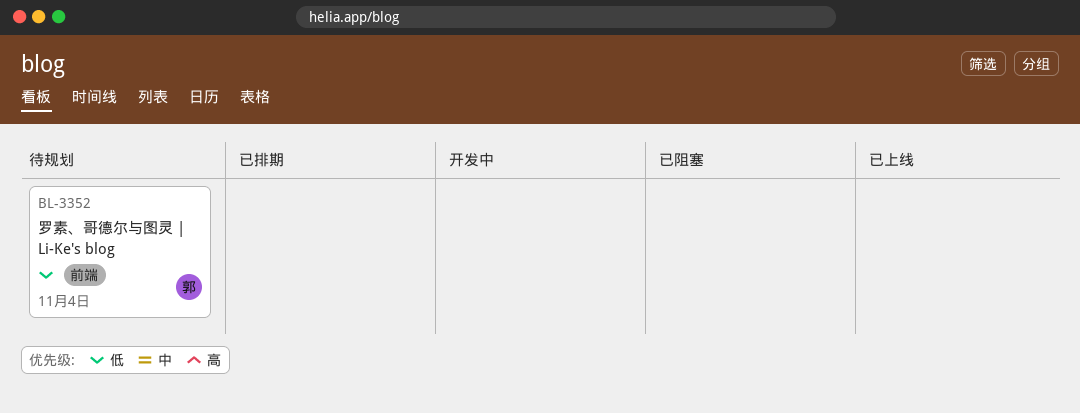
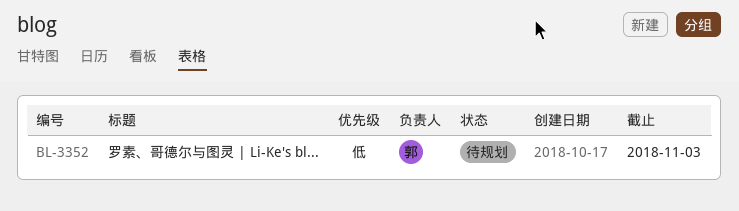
BL-3352, due: Nov 4 -> Nov 3

